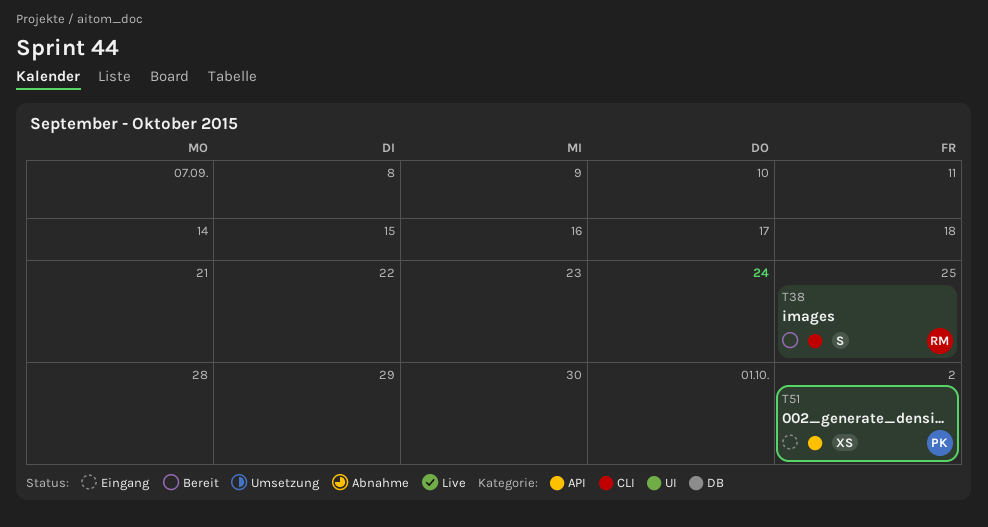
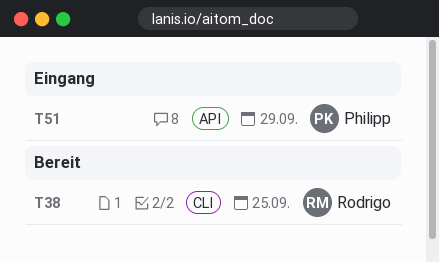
T51, due: Oct 2 -> Sep 29

